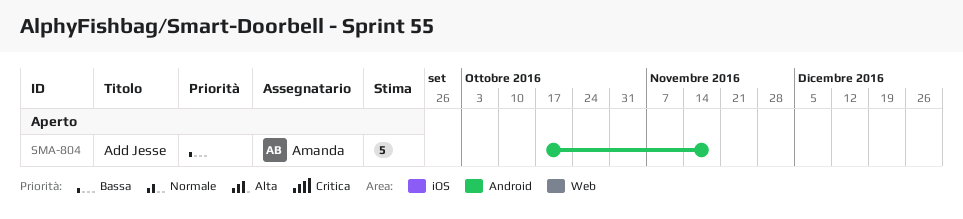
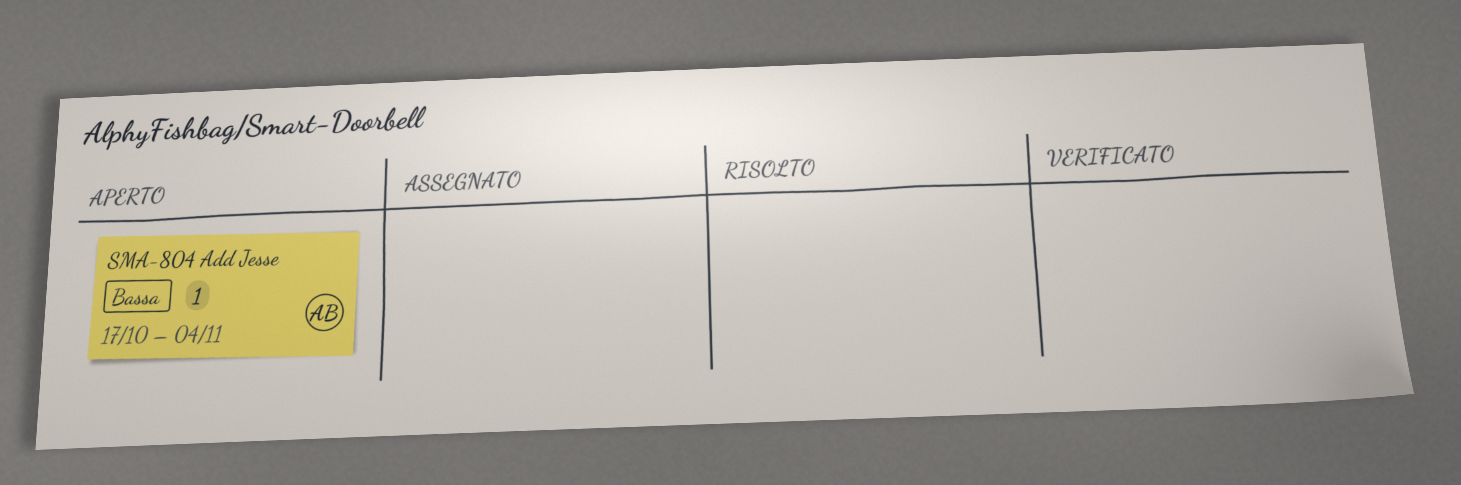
SMA-804, estimate: 5 -> 1
SMA-804, due: Nov 18 -> Nov 4

